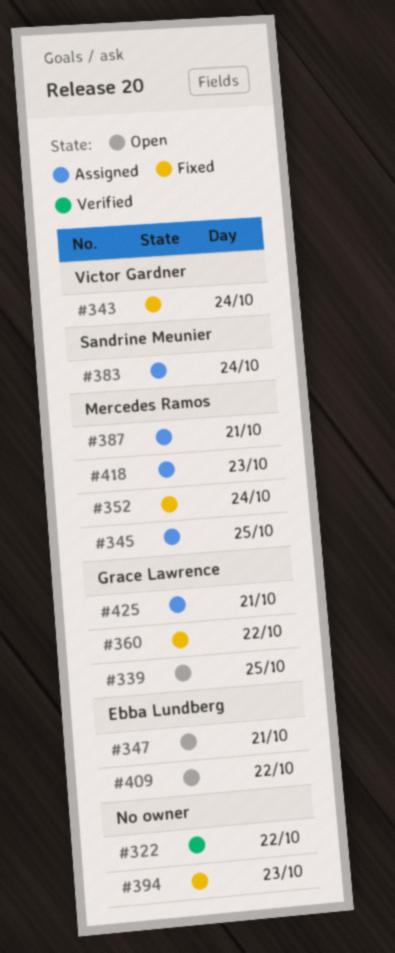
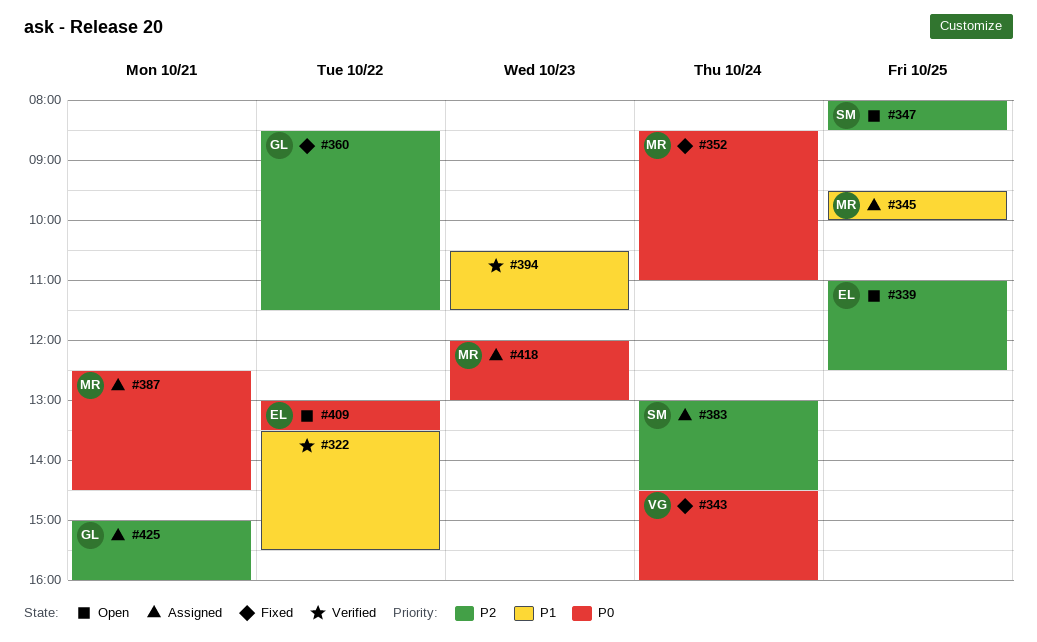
#339, owner: Grace Lawrence -> Ebba Lundberg
#347, owner: Ebba Lundberg -> Sandrine Meunier
#347, day: Oct 21 -> Oct 25
#394, status: Fixed -> Verified

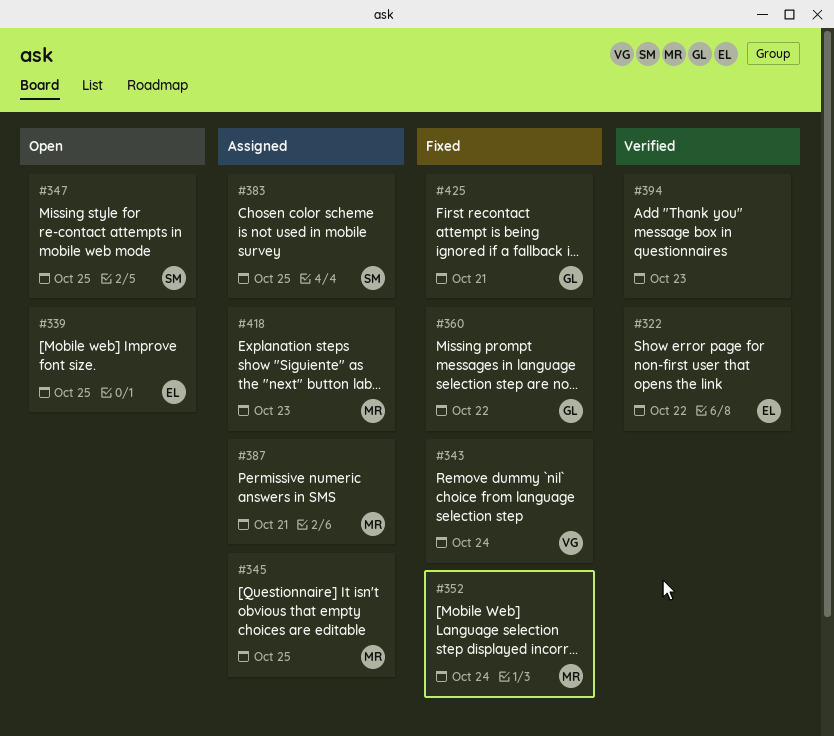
#322, owner: none -> EL
#383, day: Oct 24 -> Oct 25
#409: present -> none
#425, status: Assigned -> Fixed

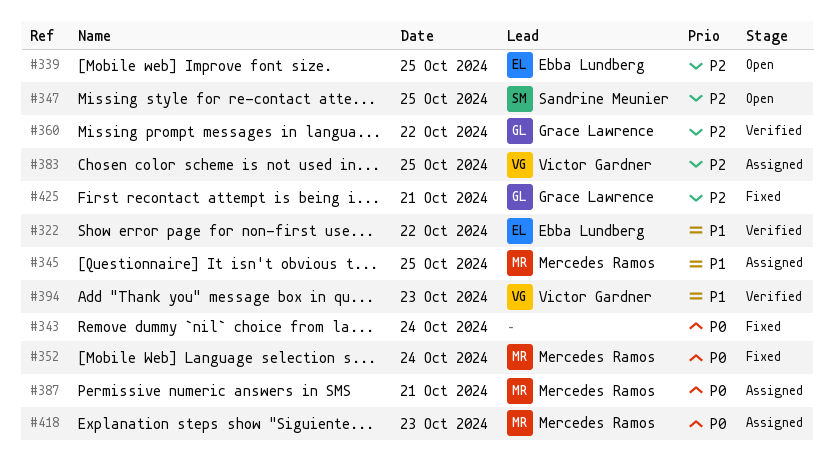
#343, owner: Victor Gardner -> none
#360, status: Fixed -> Verified
#383, owner: Sandrine Meunier -> Victor Gardner
#394, owner: none -> Victor Gardner

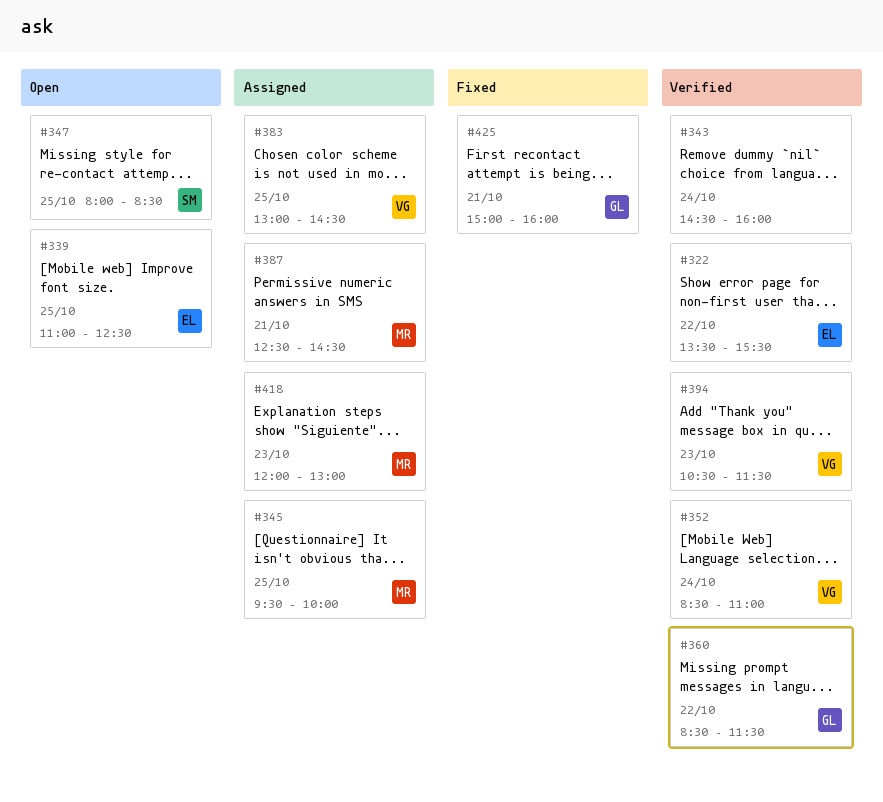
#343, status: Fixed -> Verified
#352, status: Fixed -> Verified
#352, owner: Mercedes Ramos -> Victor Gardner

